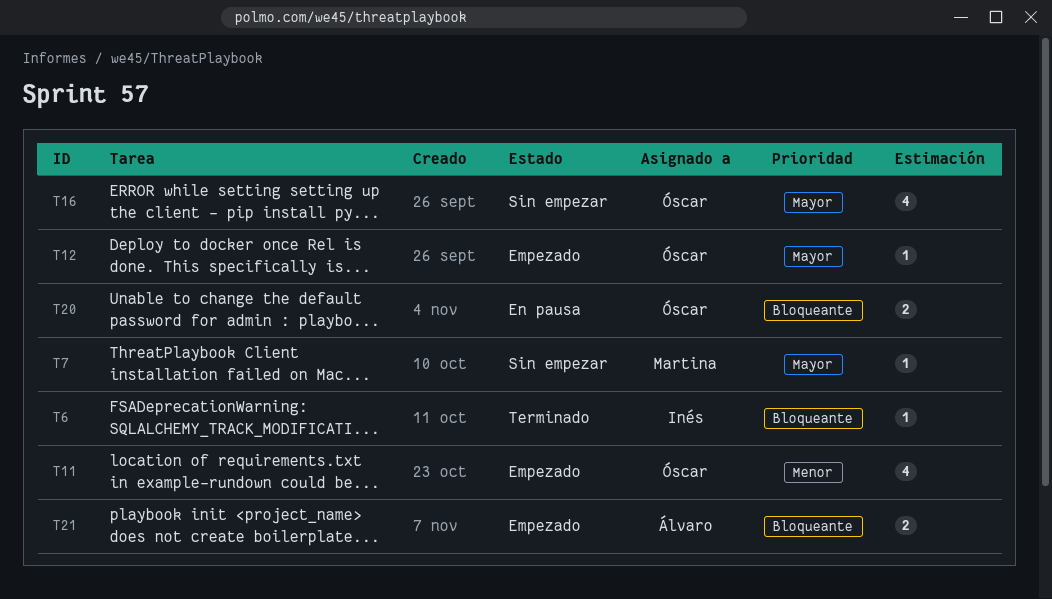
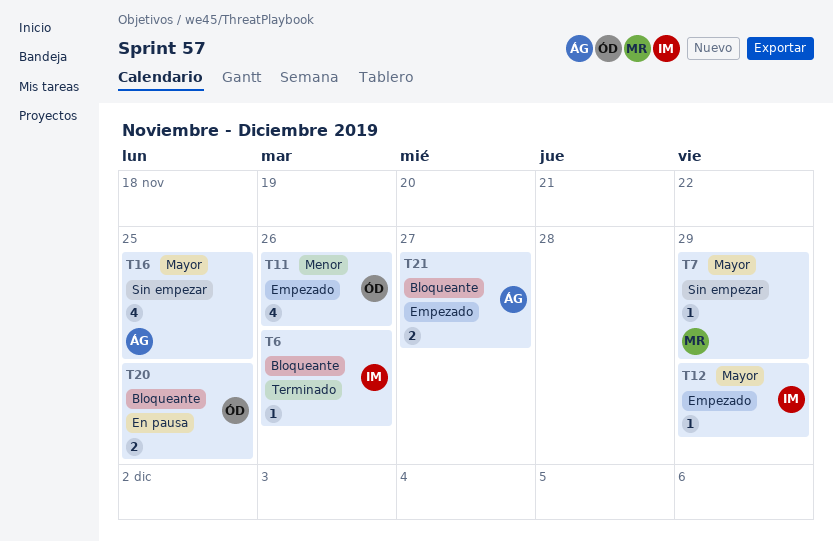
T12, owner: Óscar -> Inés
T16, owner: Óscar -> Álvaro

